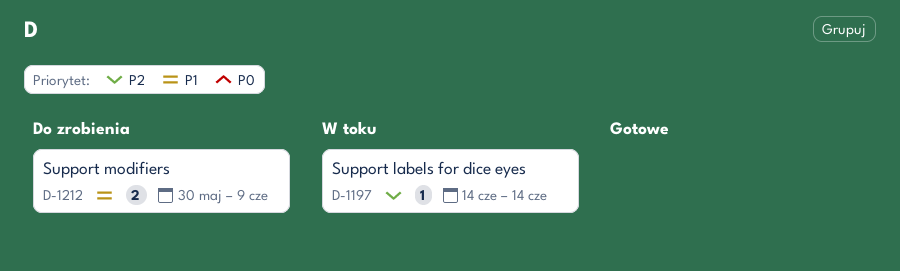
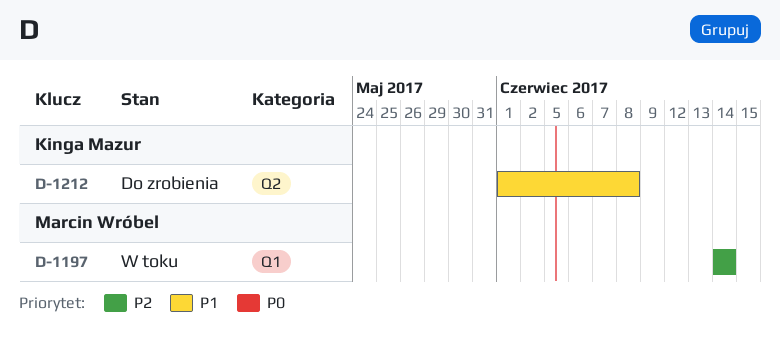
D-1212, start: May 30 -> Jun 1
D-1212, due: Jun 9 -> Jun 8

